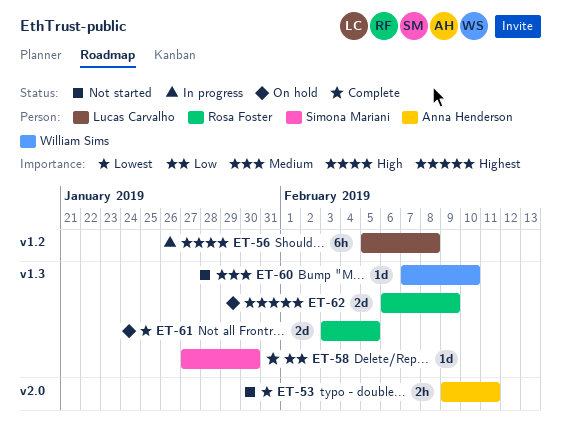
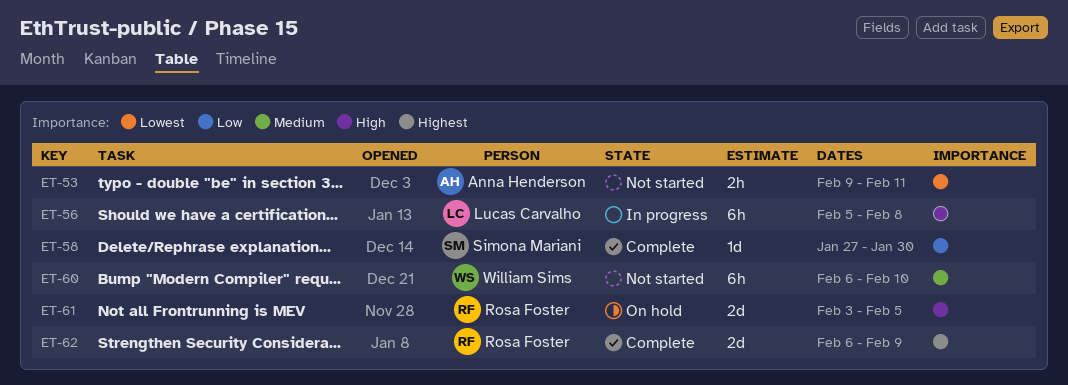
ET-60, estimate: 1d -> 6h
ET-60, start: Feb 7 -> Feb 6
ET-61, priority: Lowest -> High
ET-62, status: On hold -> Complete

